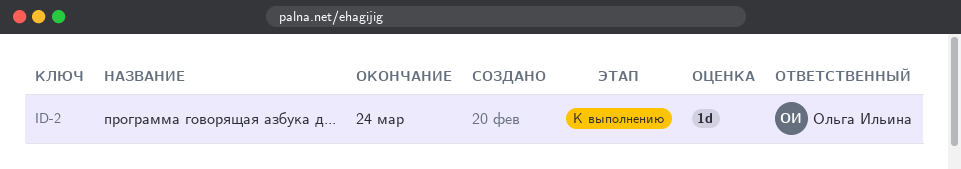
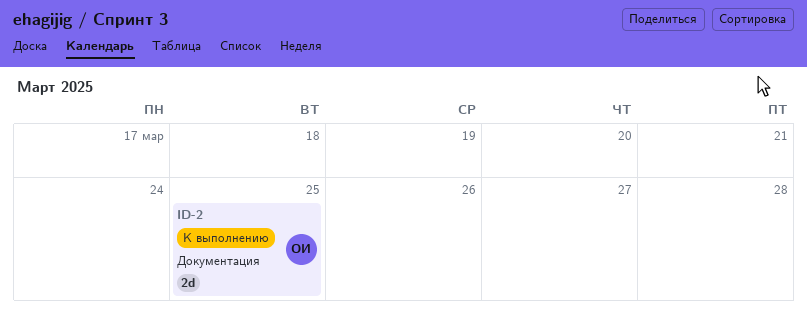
ID-2, estimate: 1d -> 2d
ID-2, due: Mar 24 -> Mar 25

